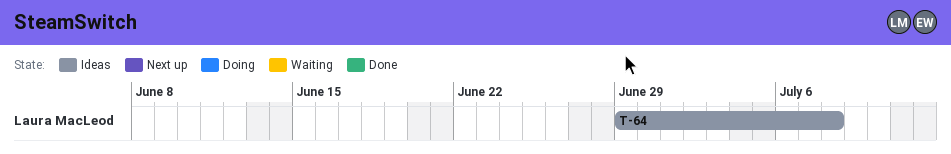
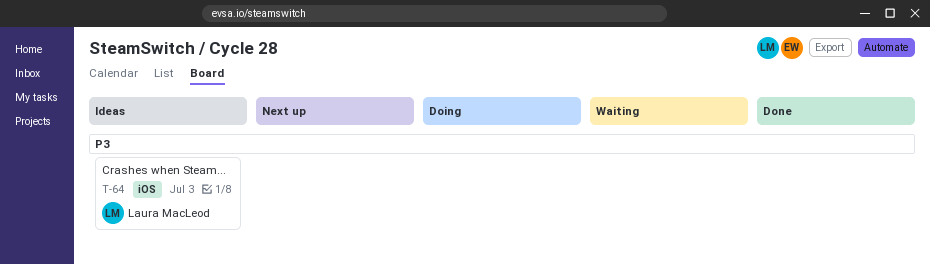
T-64, due: Jul 8 -> Jul 3

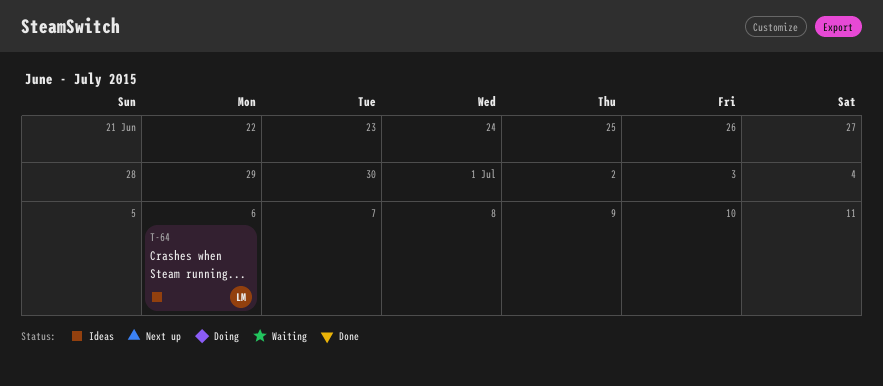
T-64, due: Jul 3 -> Jul 6

